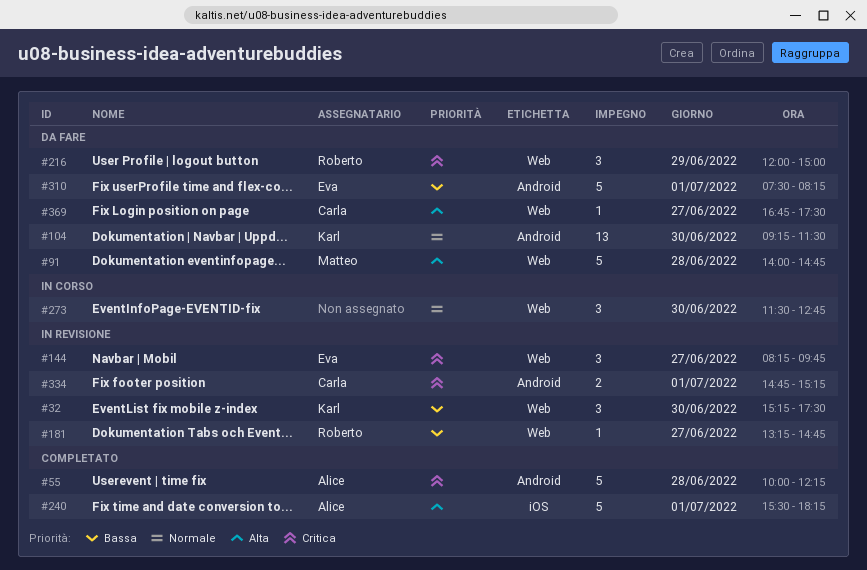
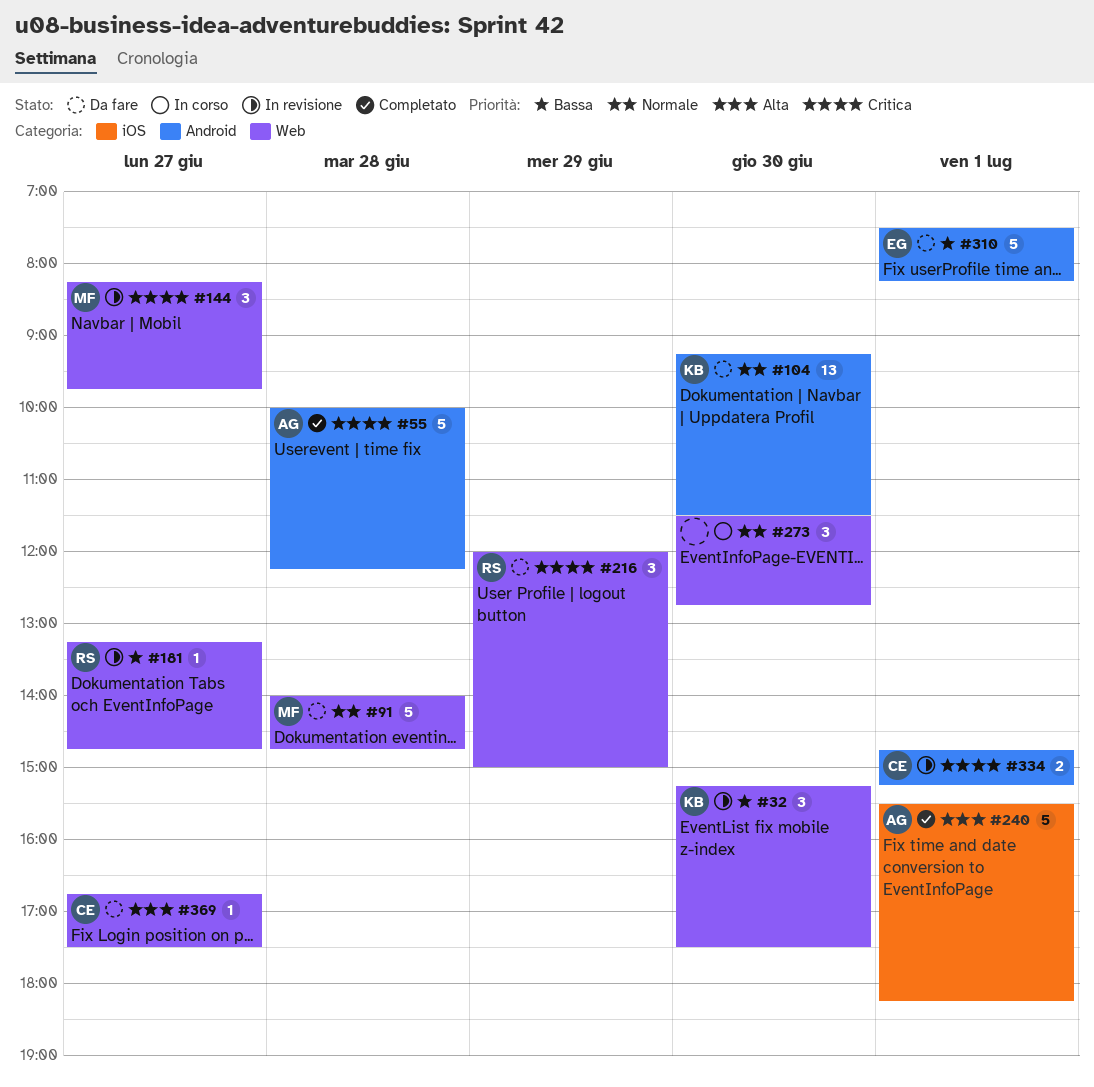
#91, priority: Alta -> Normale
#144, owner: Eva -> Matteo

